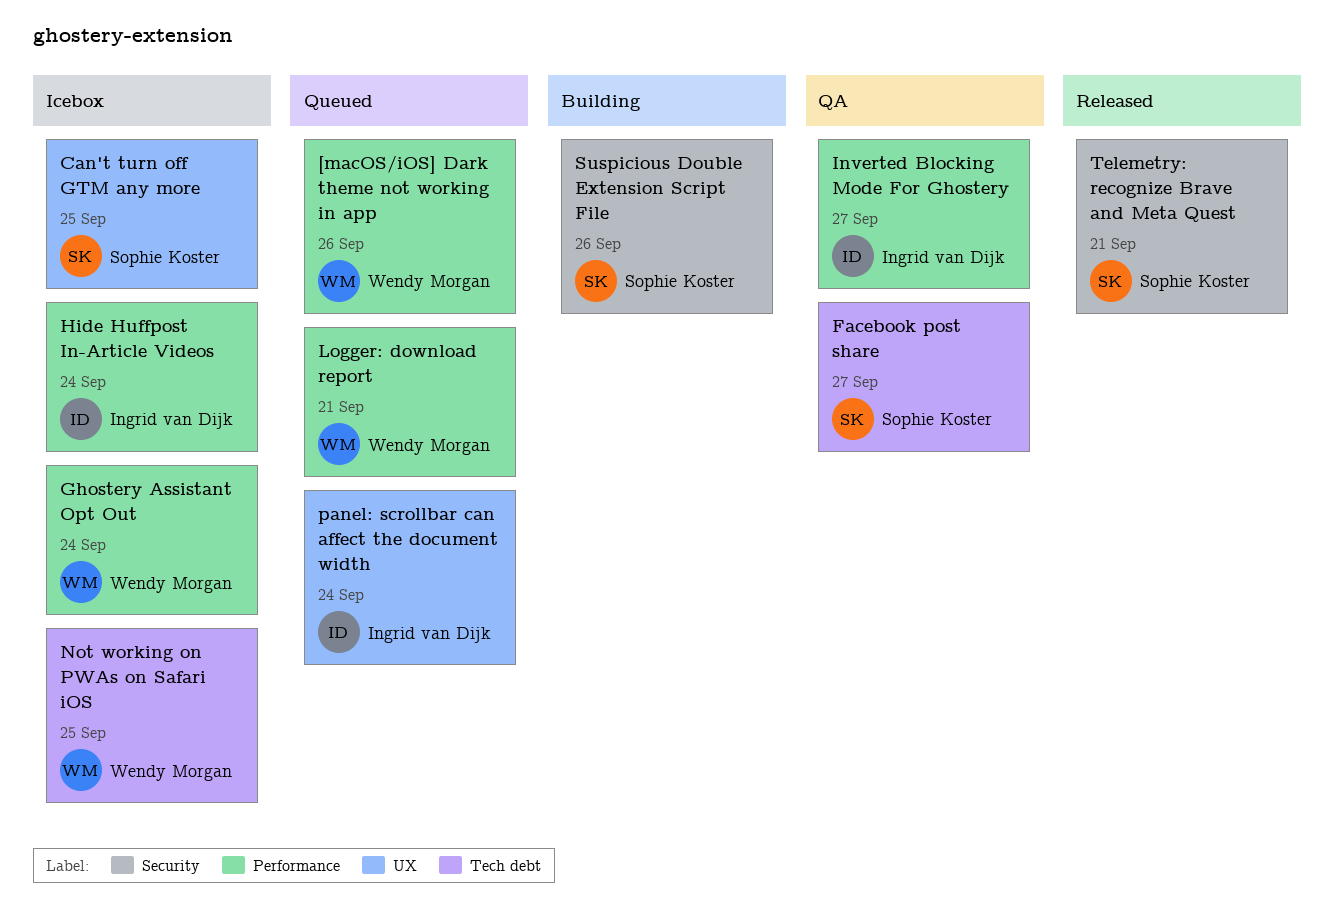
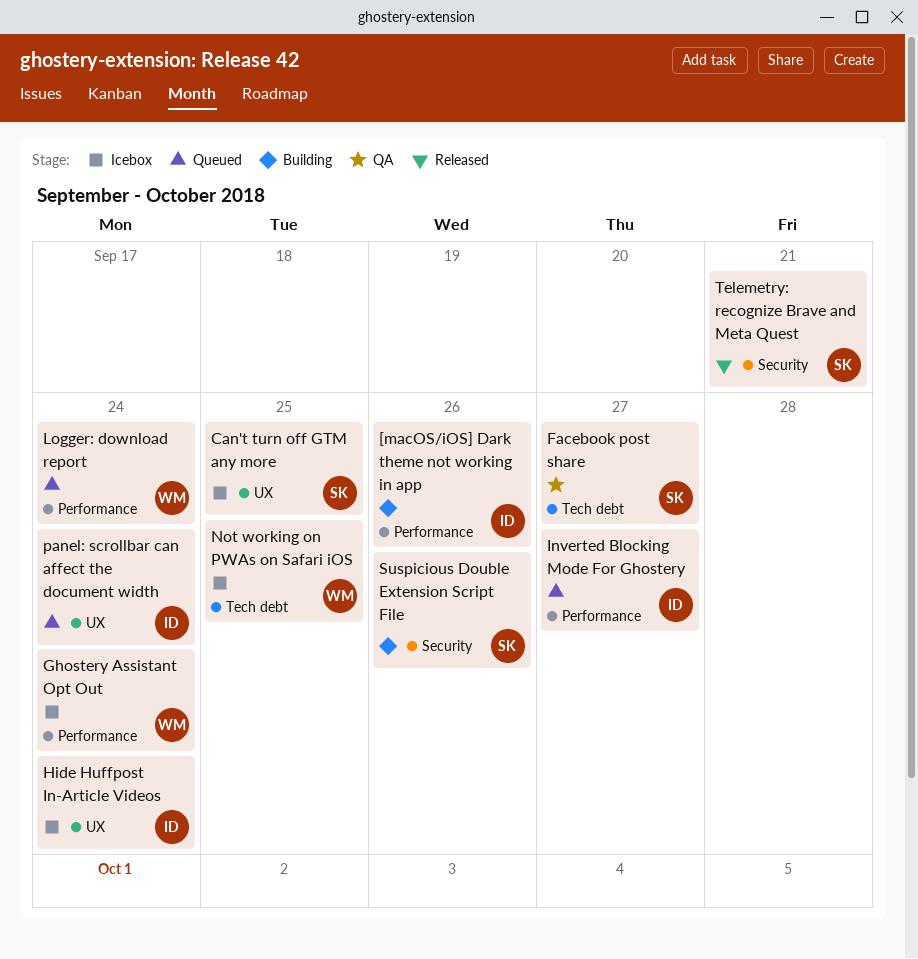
[macOS/iOS] Dark theme not working in app, status: Queued -> Building
[macOS/iOS] Dark theme not working in app, owner: Wendy Morgan -> Ingrid van Dijk
Hide Huffpost In-Article Videos, label: Performance -> UX
Inverted Blocking Mode For Ghostery, status: QA -> Queued
Logger: download report, due: Sep 21 -> Sep 24

